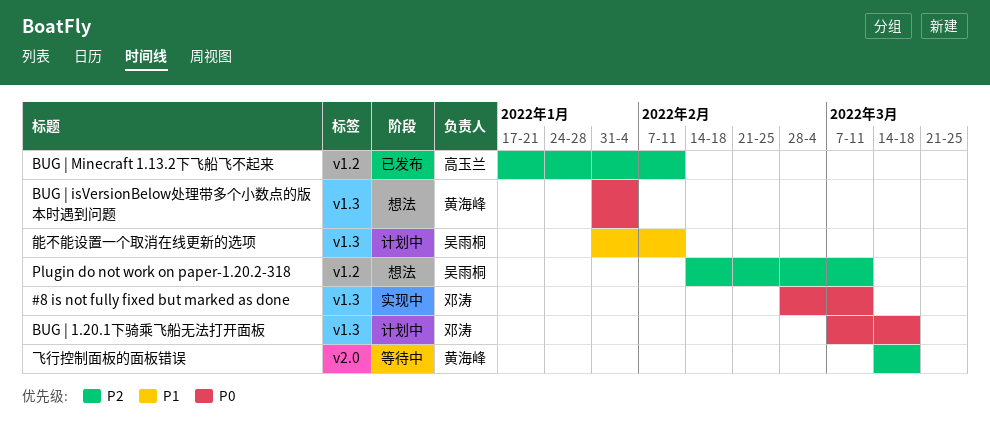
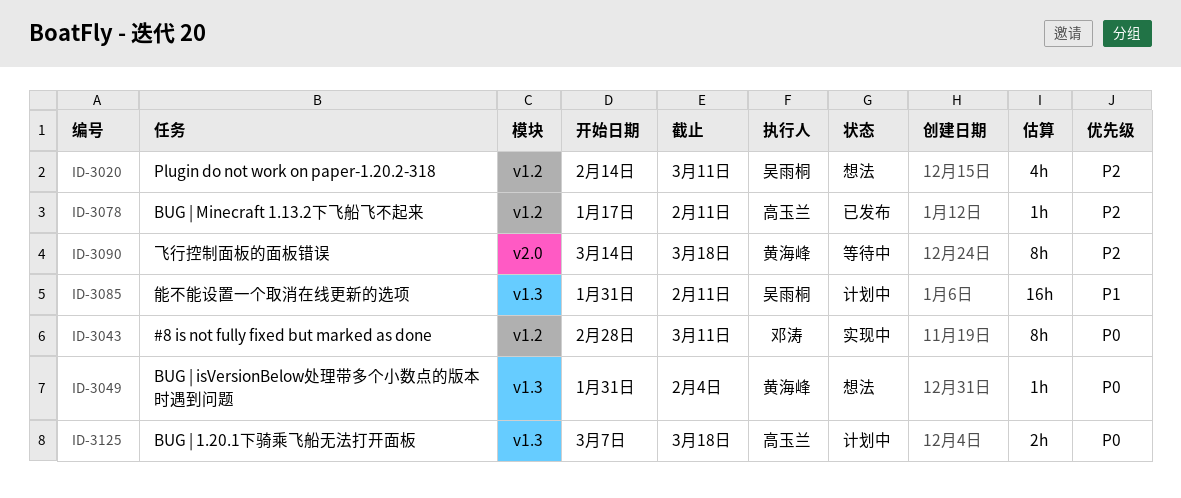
#8 is not fully fixed but marked as done, label: v1.3 -> v1.2
BUG | 1.20.1下骑乘飞船无法打开面板, owner: 邓涛 -> 高玉兰

